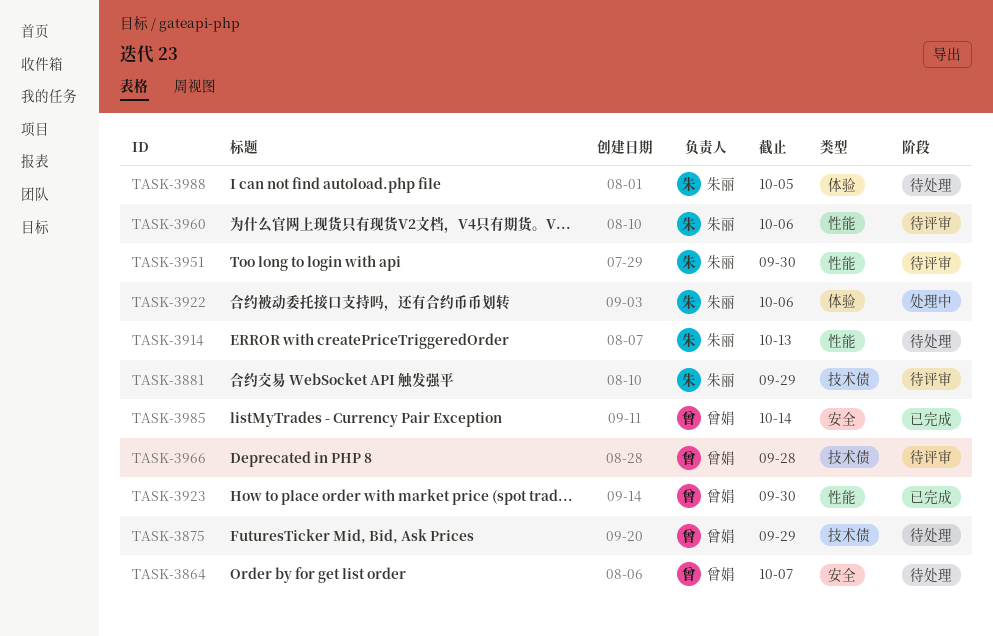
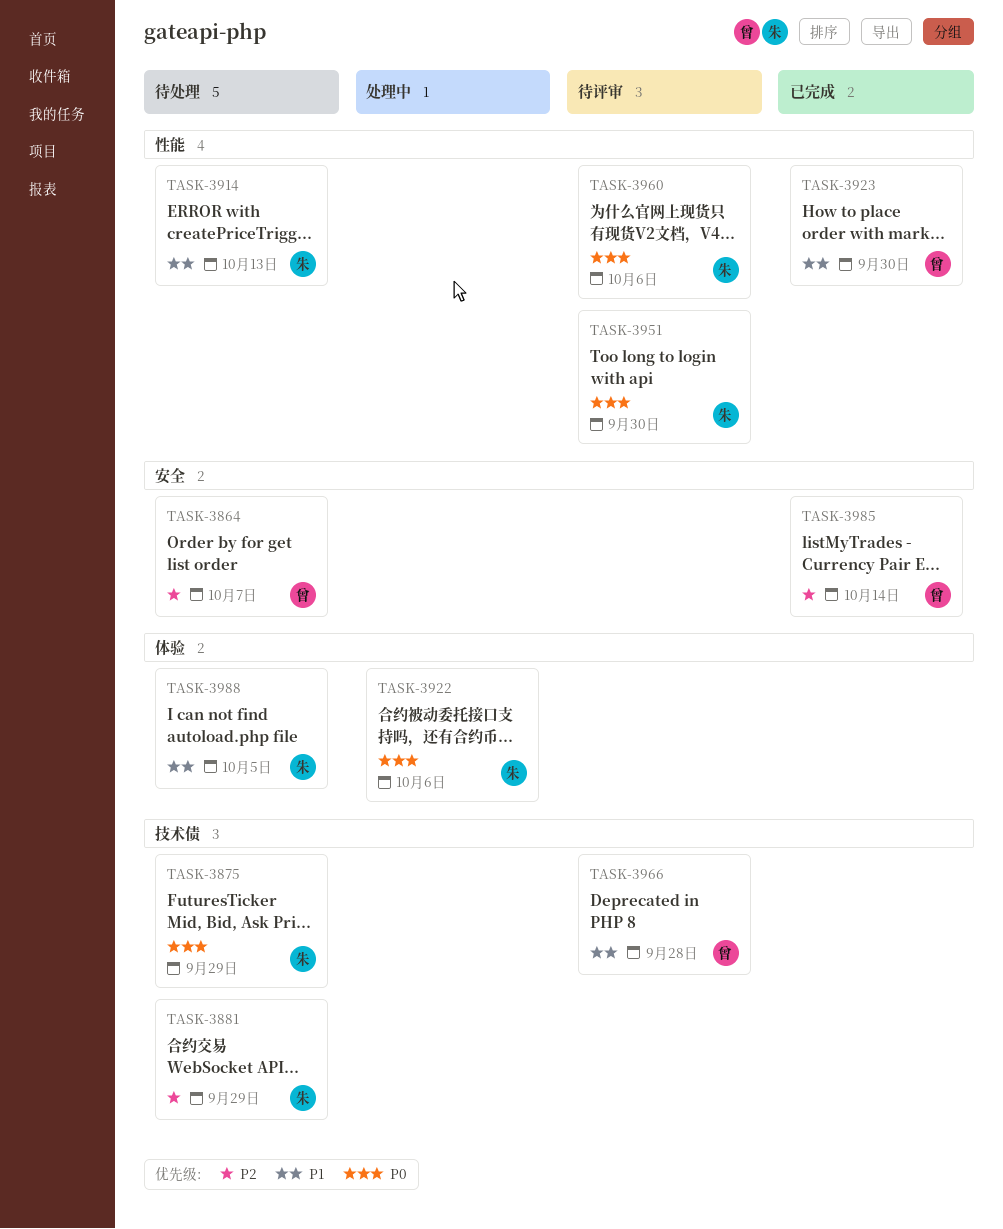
TASK-3875, owner: 曾娟 -> 朱丽
TASK-3881, status: 待评审 -> 待处理

